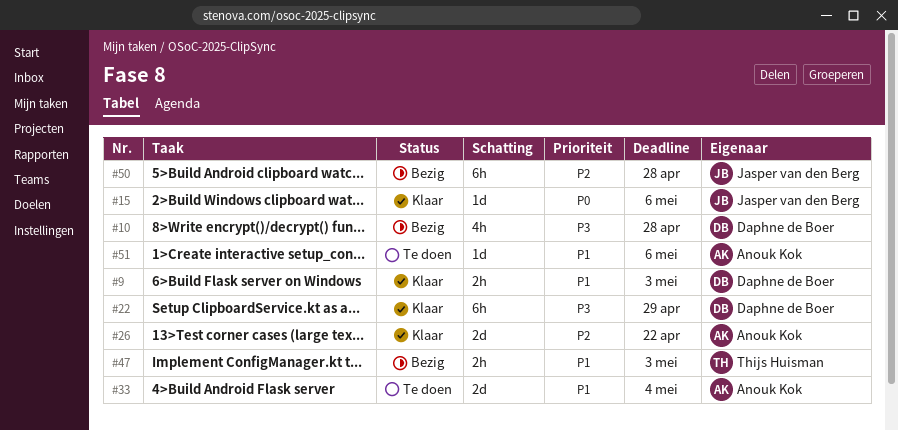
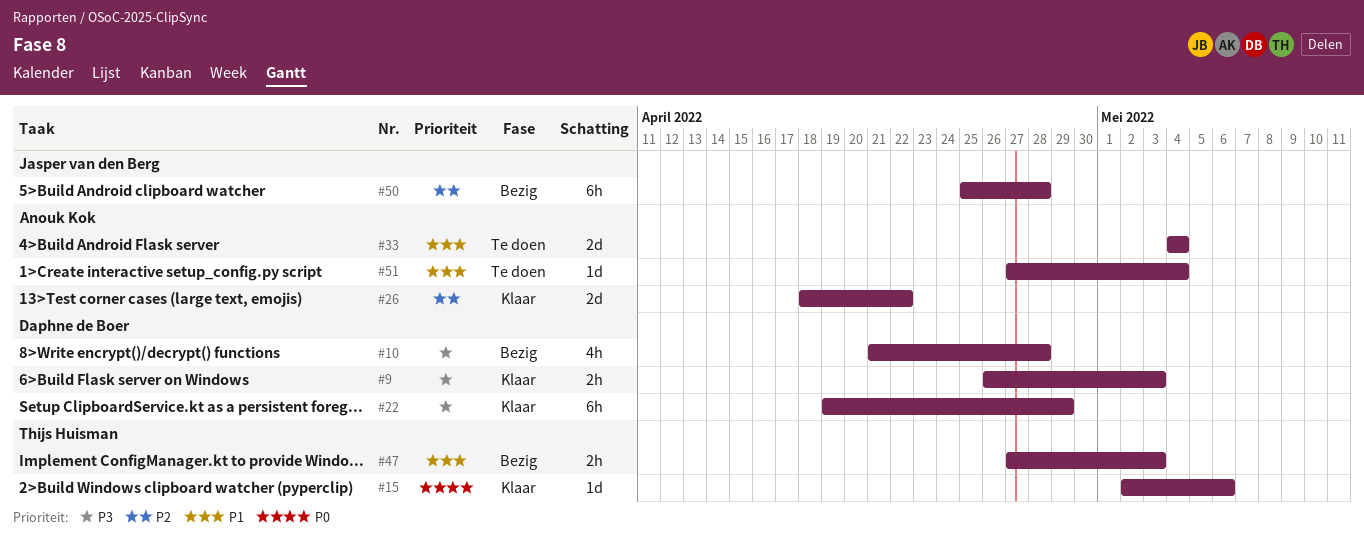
#9, priority: P1 -> P3
#15, owner: Jasper van den Berg -> Thijs Huisman
#51, due: May 6 -> May 4

